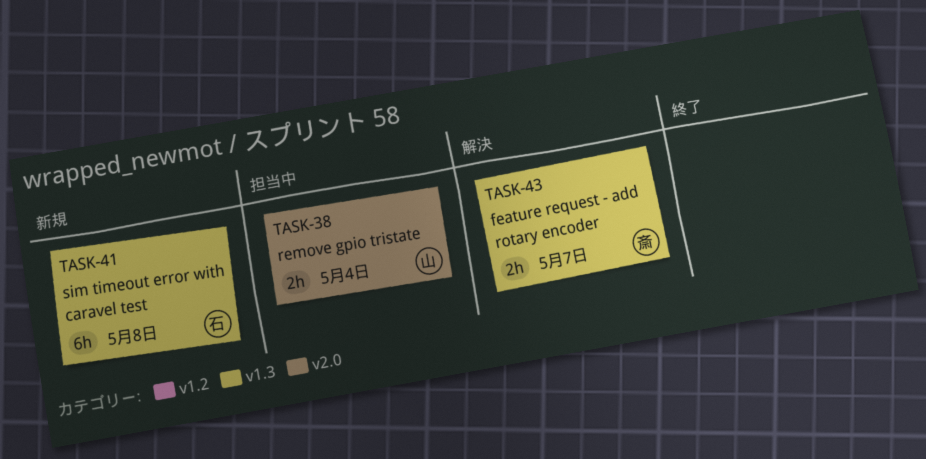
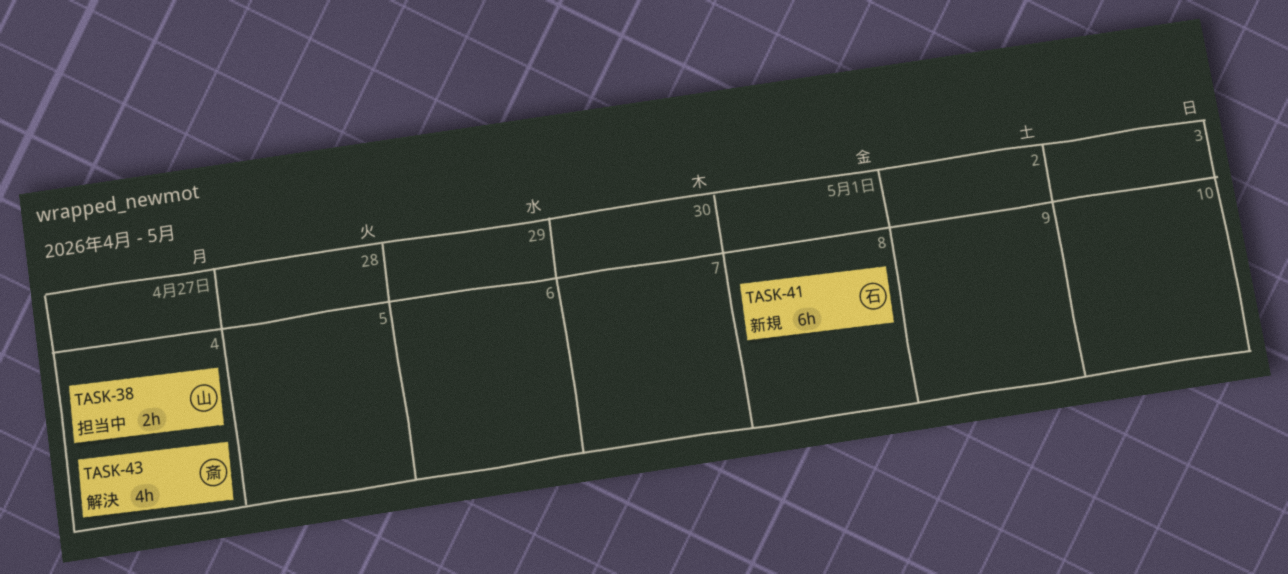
TASK-43, estimate: 2h -> 4h
TASK-43, due: May 7 -> May 4

